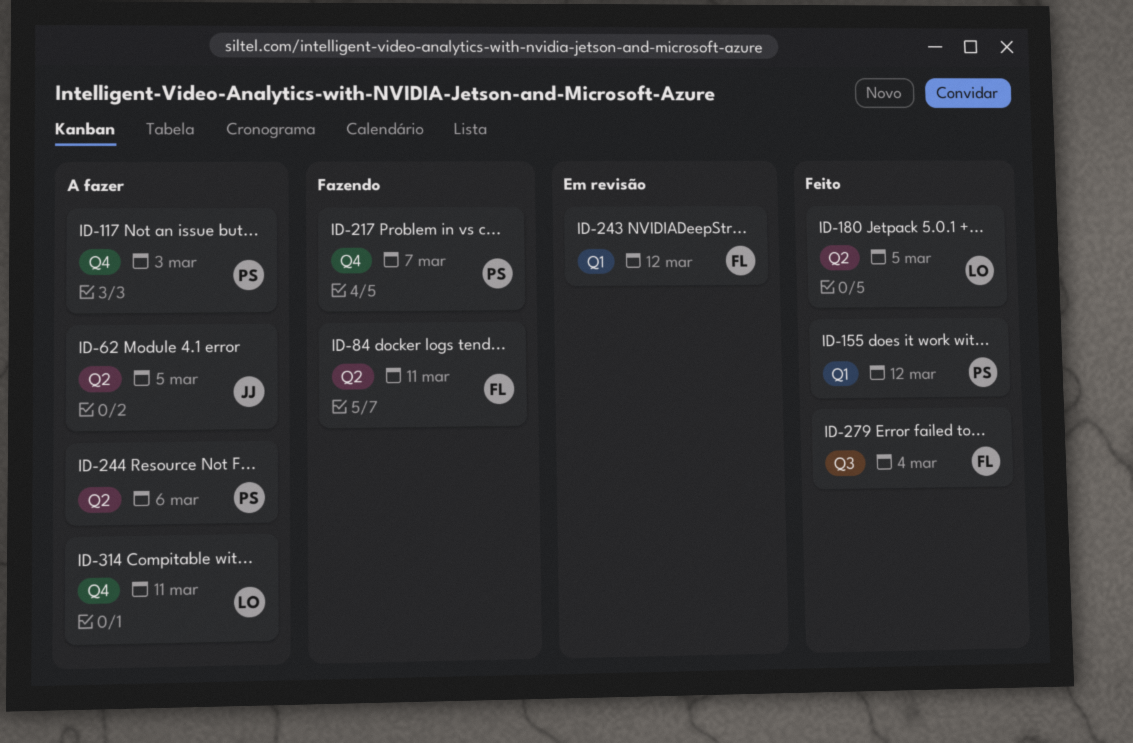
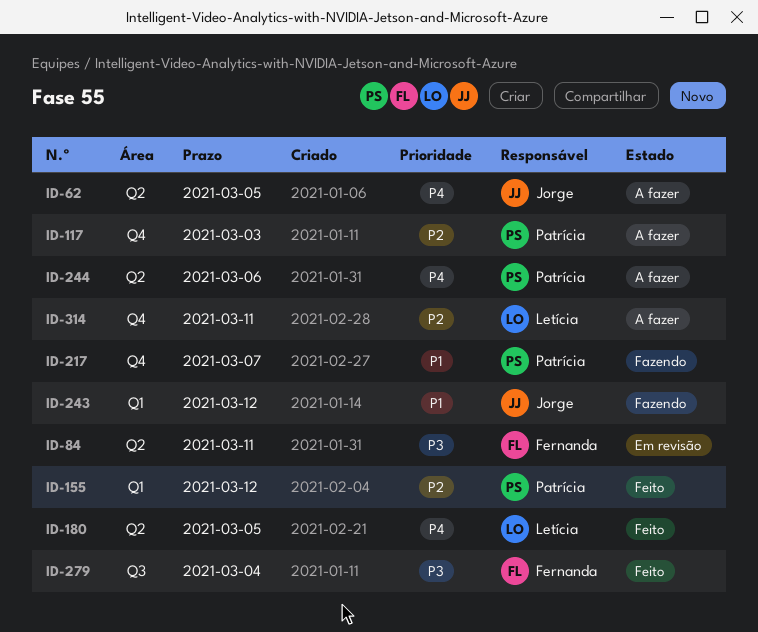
ID-84, status: Fazendo -> Em revisão
ID-243, status: Em revisão -> Fazendo
ID-243, owner: Fernanda -> Jorge

